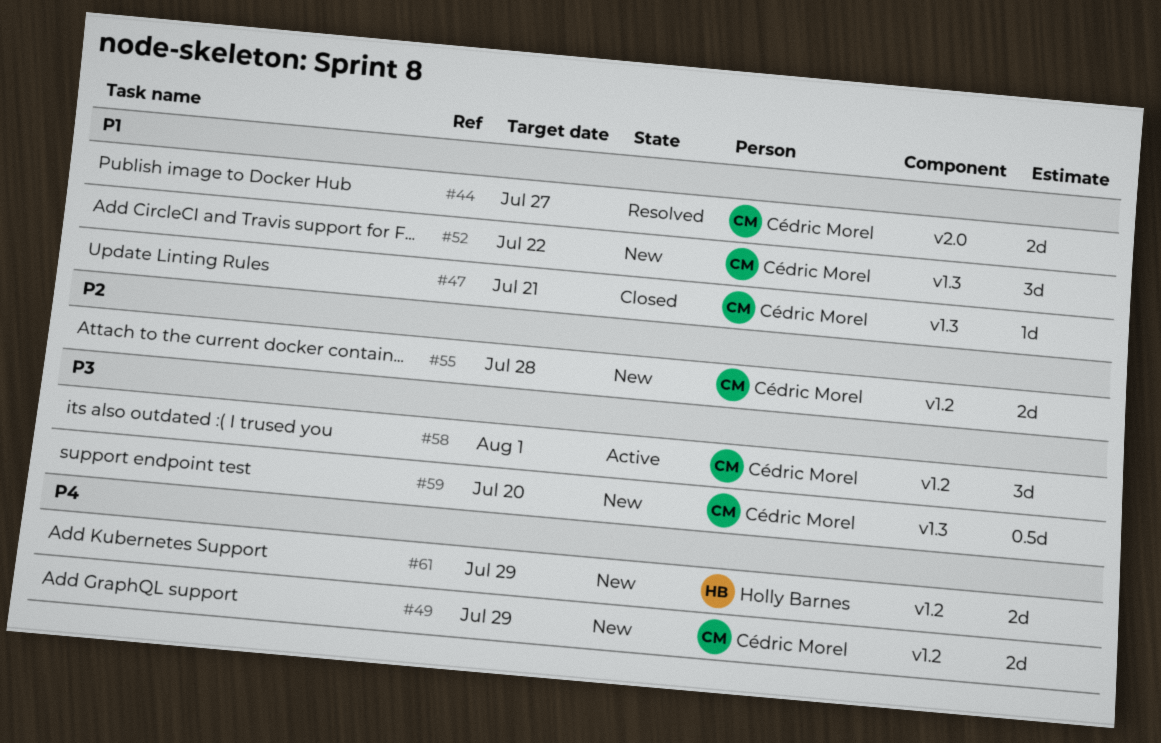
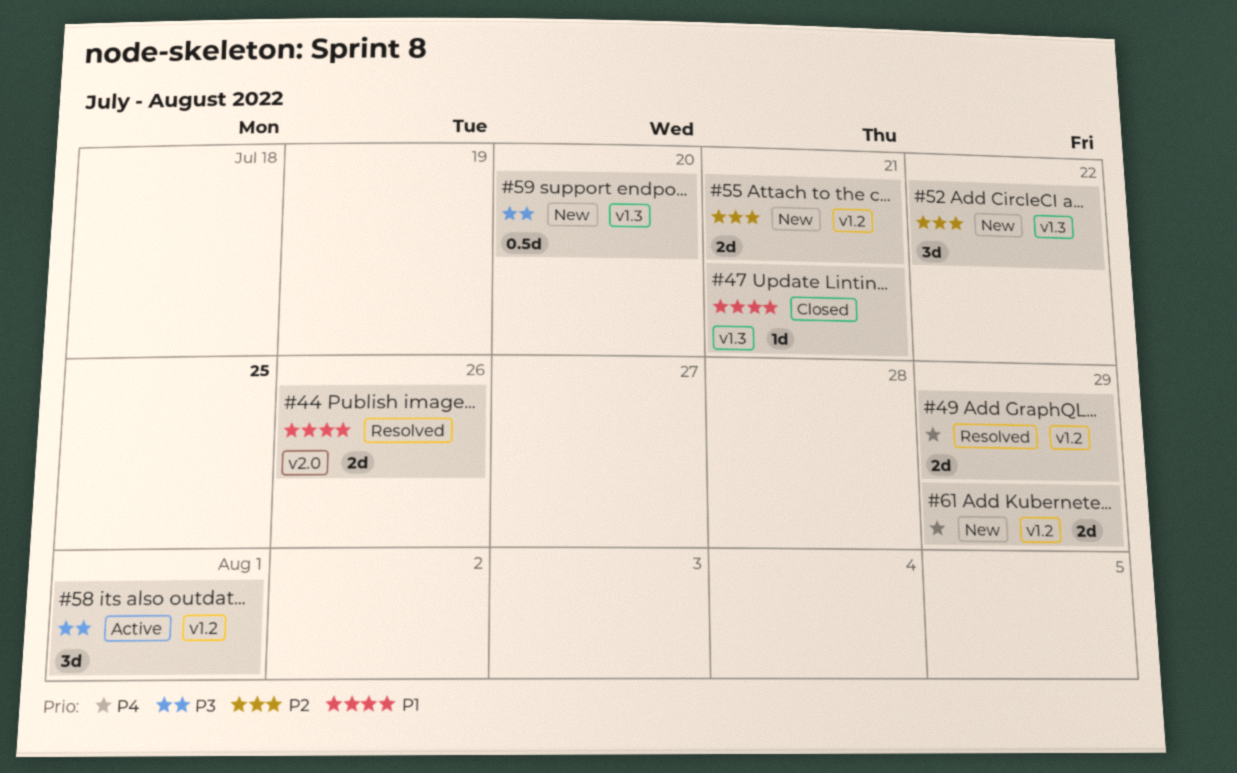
#44, due: Jul 27 -> Jul 26
#49, status: New -> Resolved
#52, priority: P1 -> P2
#55, due: Jul 28 -> Jul 21

